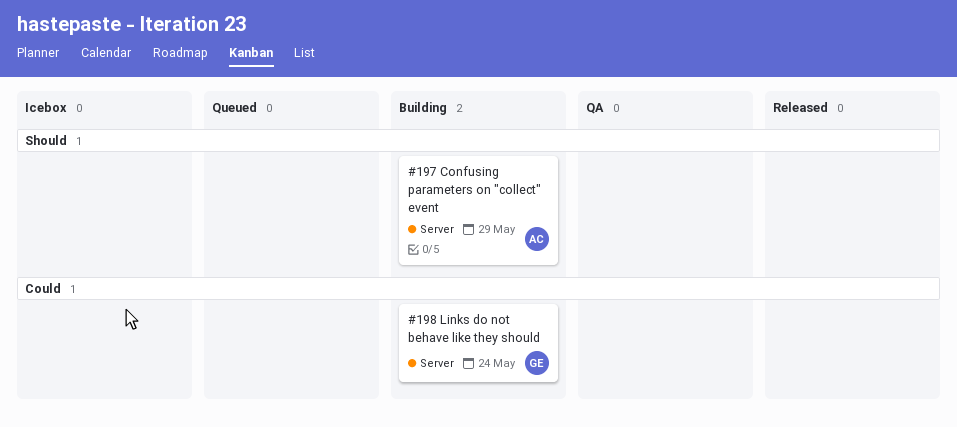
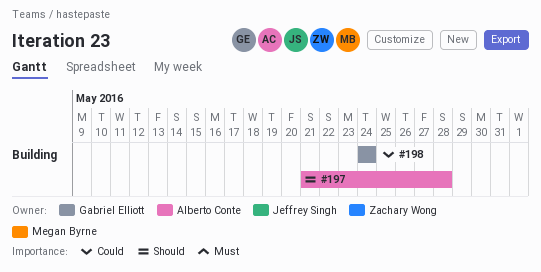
#197, due: May 29 -> May 28

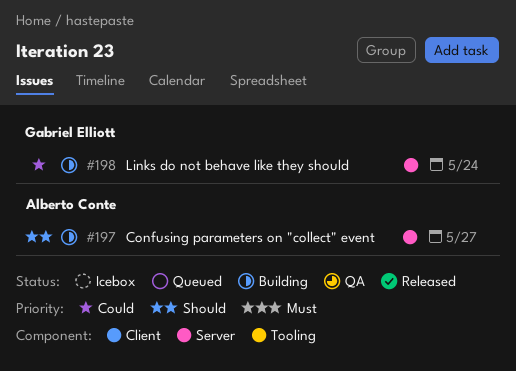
#197, due: May 28 -> May 27

